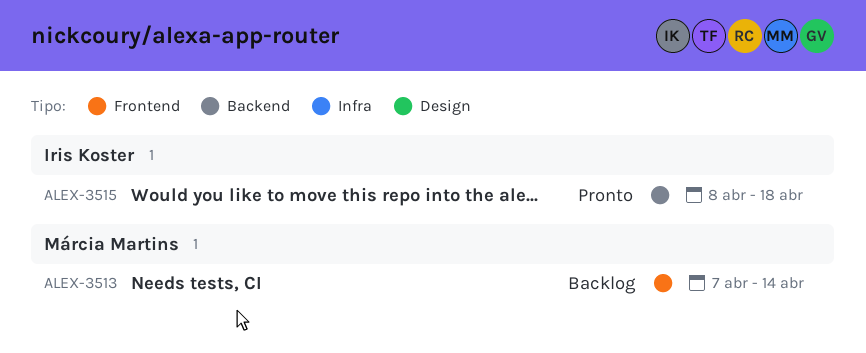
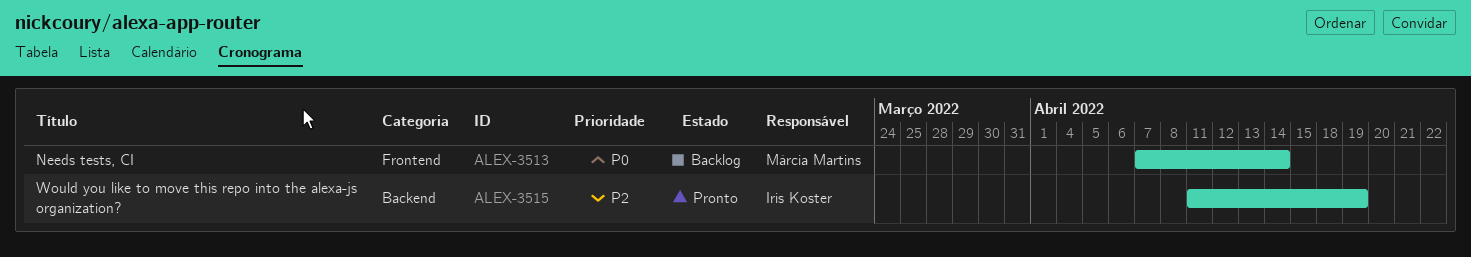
ALEX-3515, start: Apr 8 -> Apr 11
ALEX-3515, due: Apr 18 -> Apr 19

